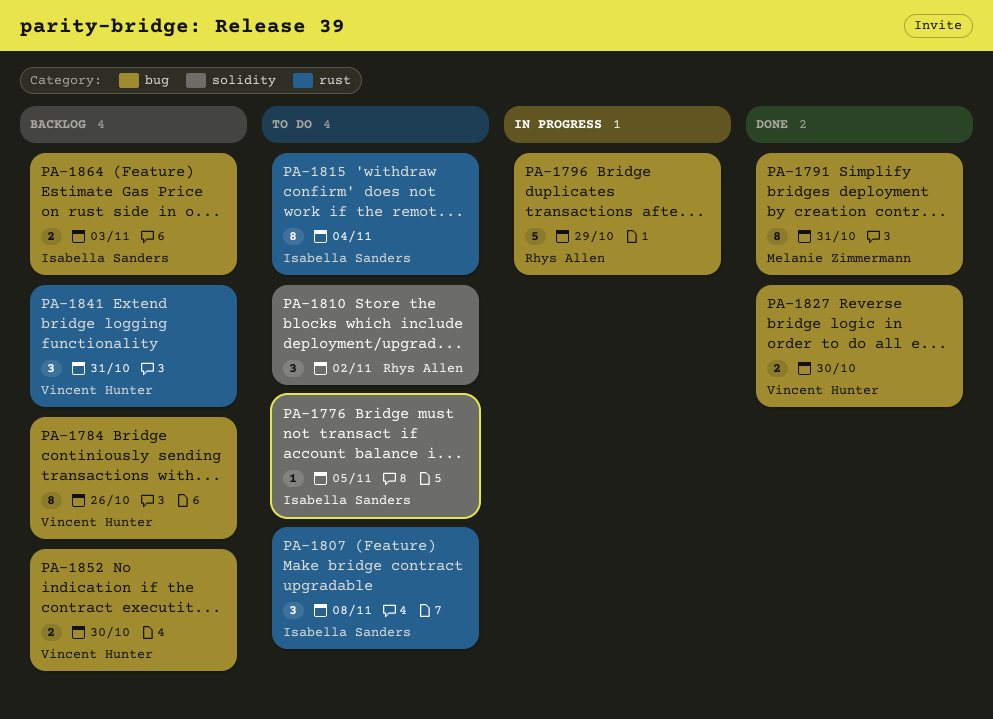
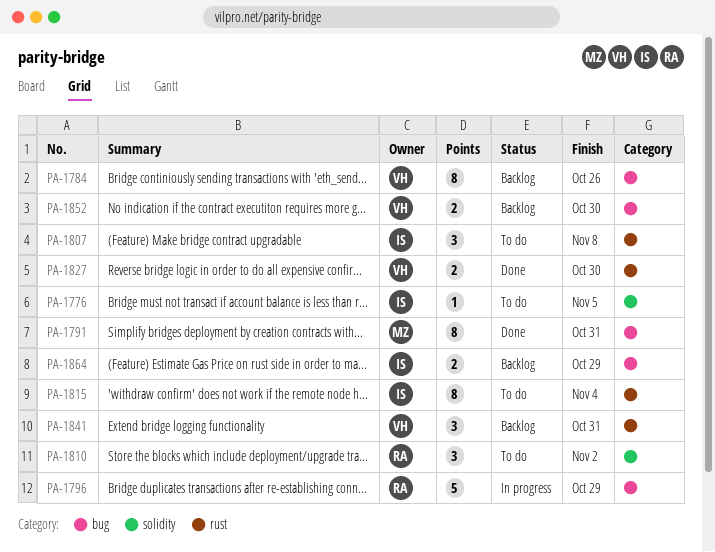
PA-1827, label: bug -> rust
PA-1864, due: Nov 3 -> Oct 29

